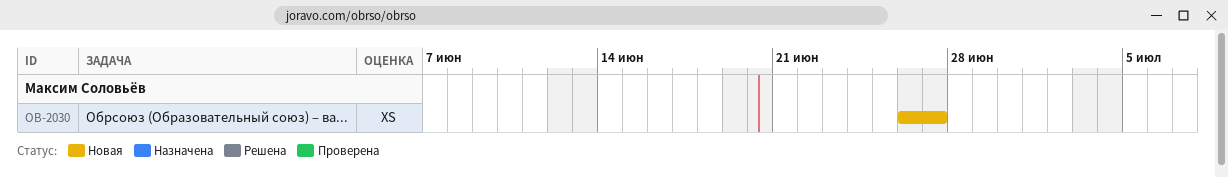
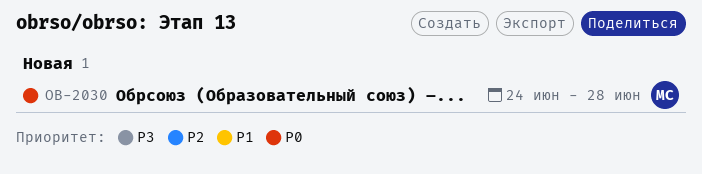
OB-2030, start: Jun 26 -> Jun 24
OB-2030, due: Jun 27 -> Jun 28

